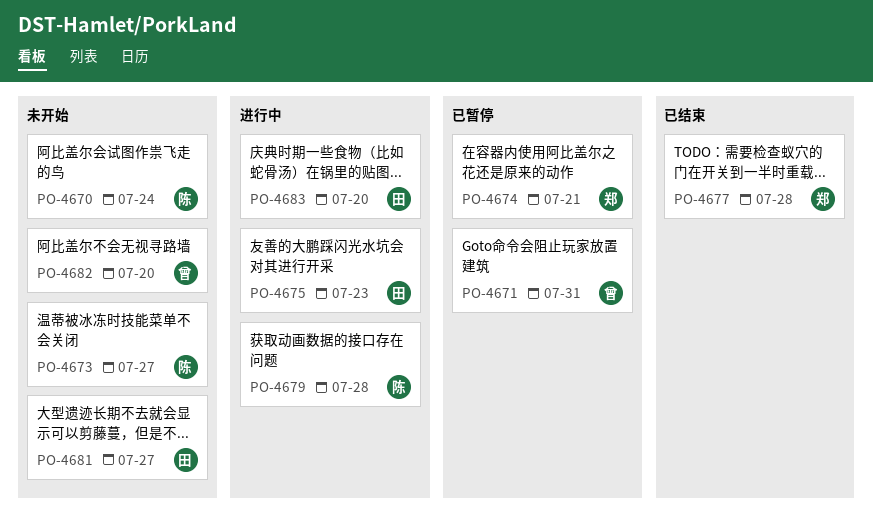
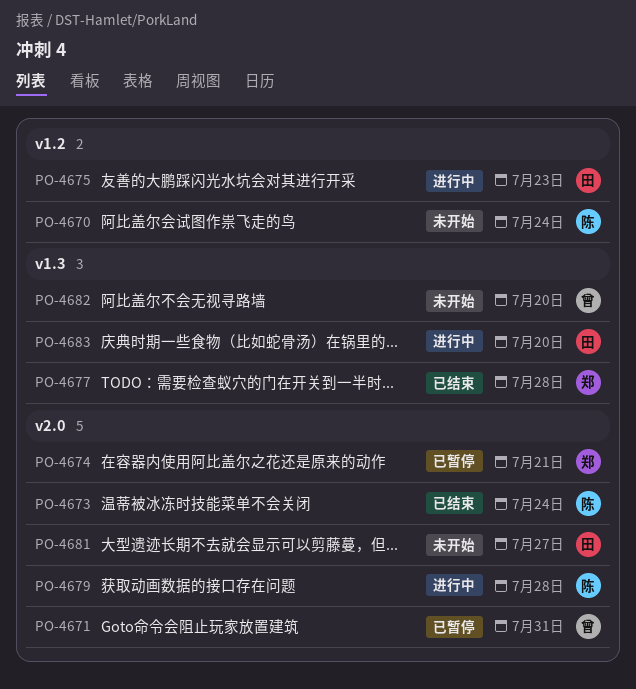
PO-4673, status: 未开始 -> 已结束
PO-4673, due: Jul 27 -> Jul 24

